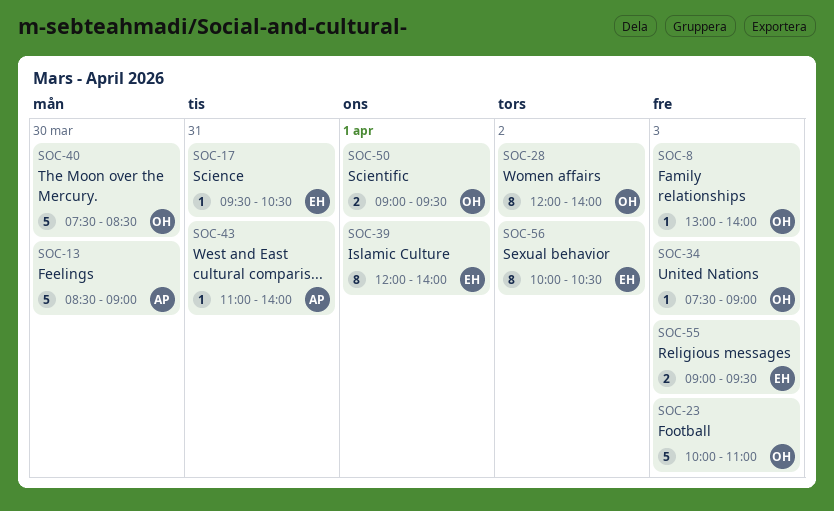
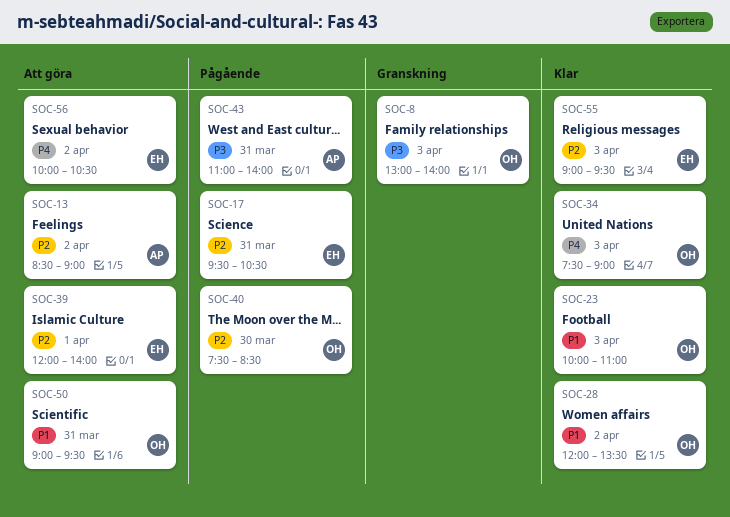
SOC-13, day: Mar 30 -> Apr 2
SOC-28, ends: 14:00 -> 13:30
SOC-50, day: Apr 1 -> Mar 31

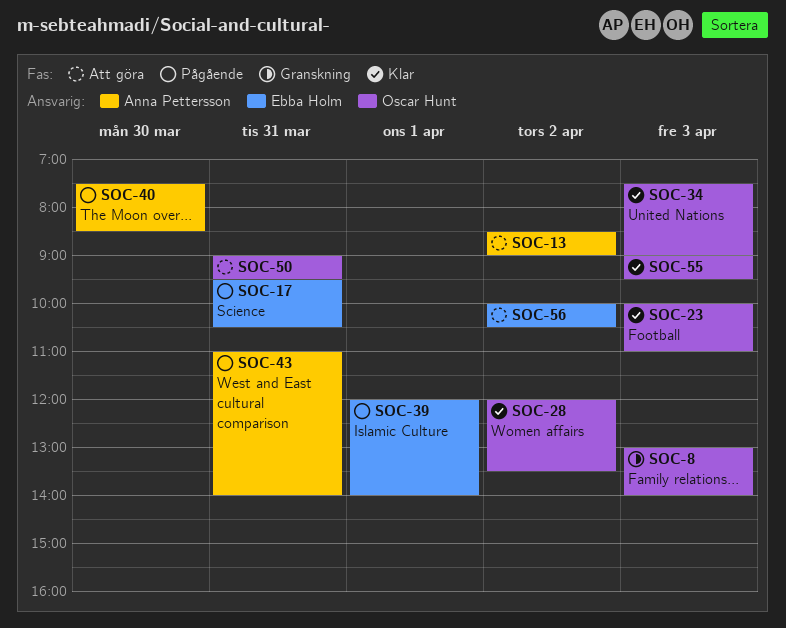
SOC-39, status: Att göra -> Pågående
SOC-40, owner: Oscar Hunt -> Anna Pettersson
SOC-55, owner: Ebba Holm -> Oscar Hunt

